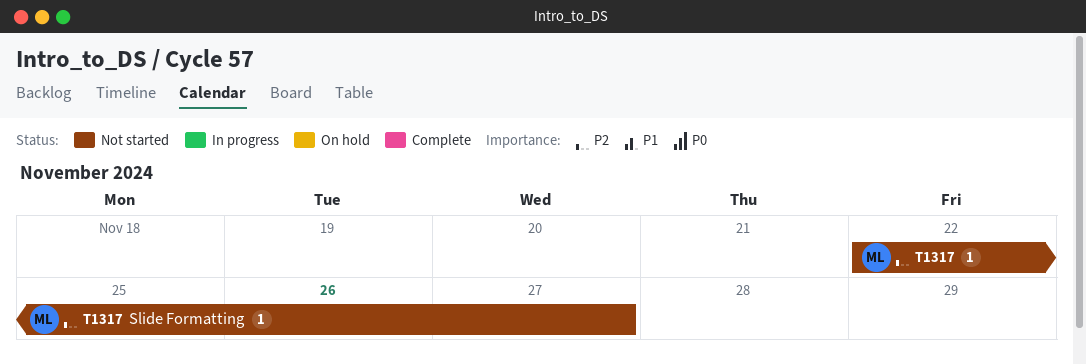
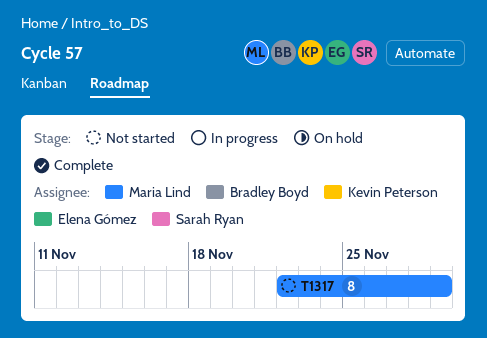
T1317, estimate: 1 -> 8
T1317, due: Nov 27 -> Nov 29

